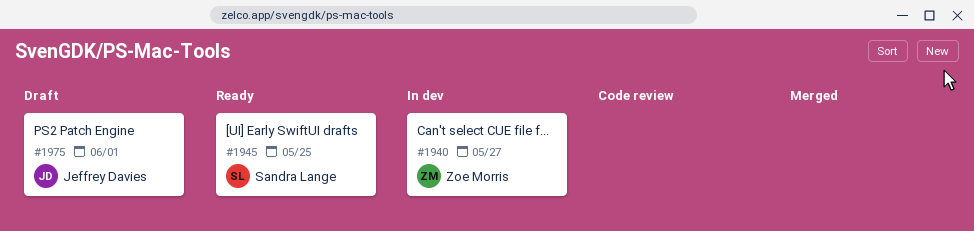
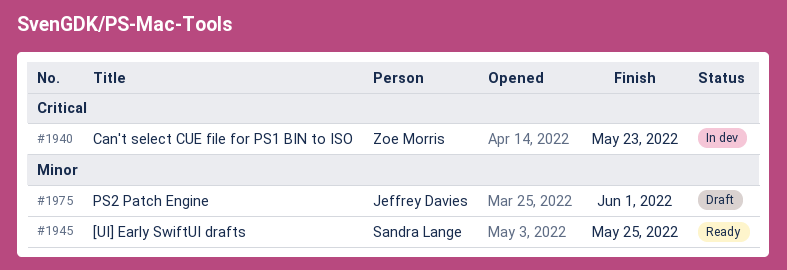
#1940, due: May 27 -> May 23

